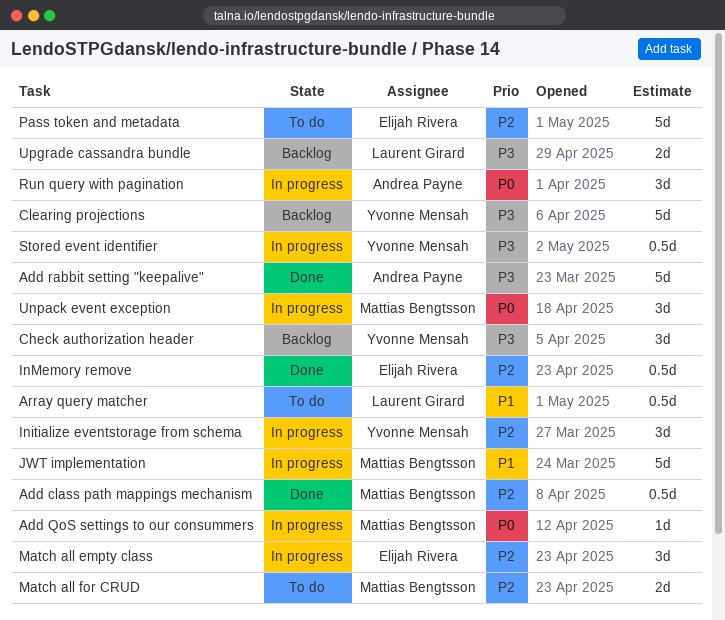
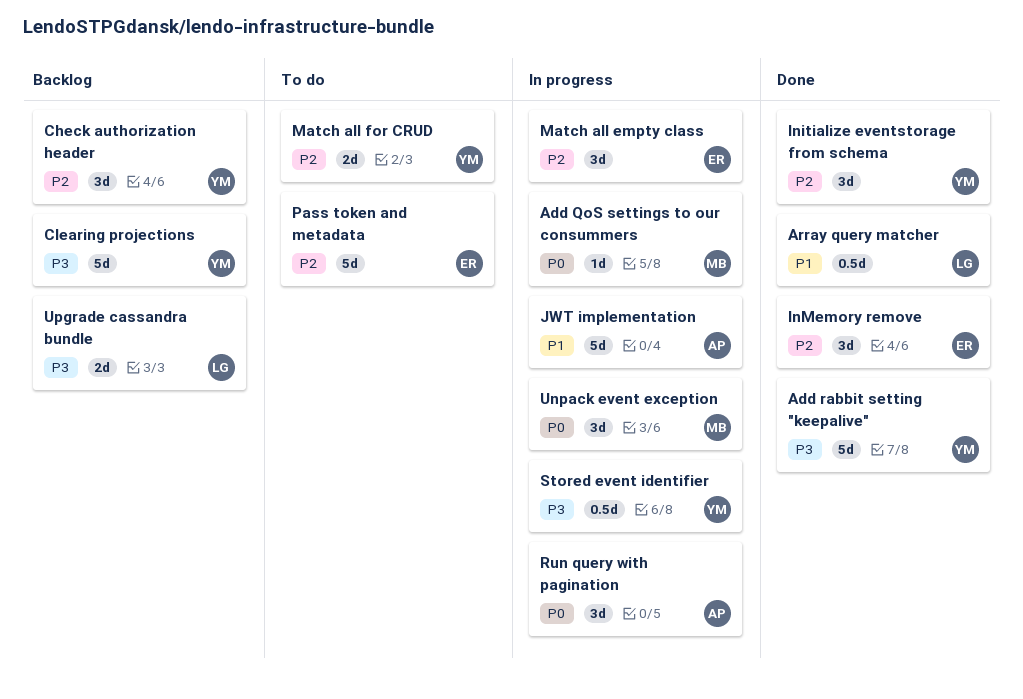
Add class path mappings mechanism: present -> none
Add rabbit setting "keepalive", owner: Andrea Payne -> Yvonne Mensah
Array query matcher, status: To do -> Done
Check authorization header, priority: P3 -> P2
Initialize eventstorage from schema, status: In progress -> Done
InMemory remove, estimate: 0.5d -> 3d
JWT implementation, owner: Mattias Bengtsson -> Andrea Payne
Match all for CRUD, owner: Mattias Bengtsson -> Yvonne Mensah

